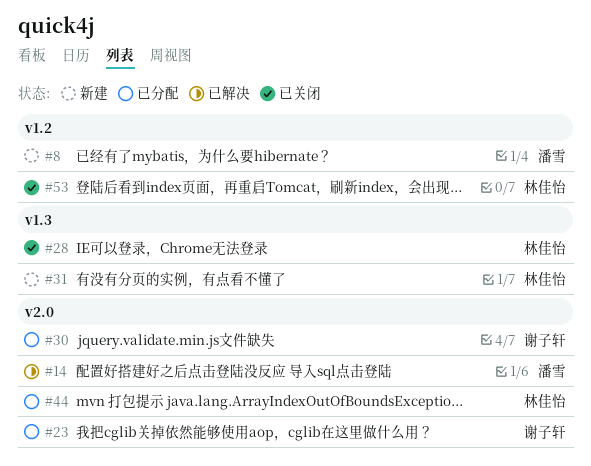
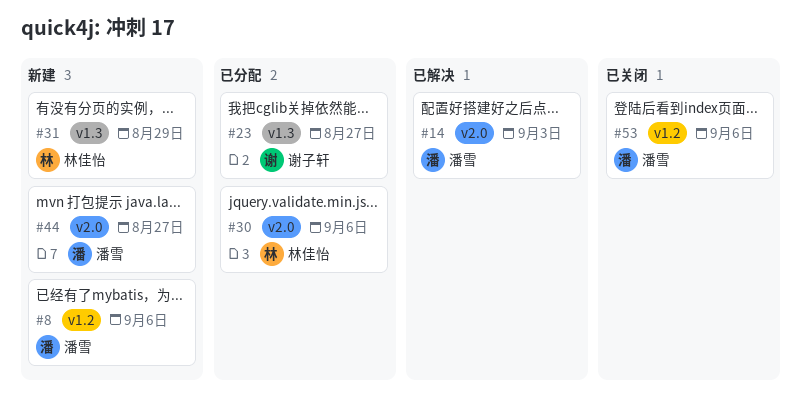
#23, label: v2.0 -> v1.3
#28: present -> none
#30, owner: 谢子轩 -> 林佳怡
#44, status: 已分配 -> 新建
#44, owner: 林佳怡 -> 潘雪
#53, owner: 林佳怡 -> 潘雪

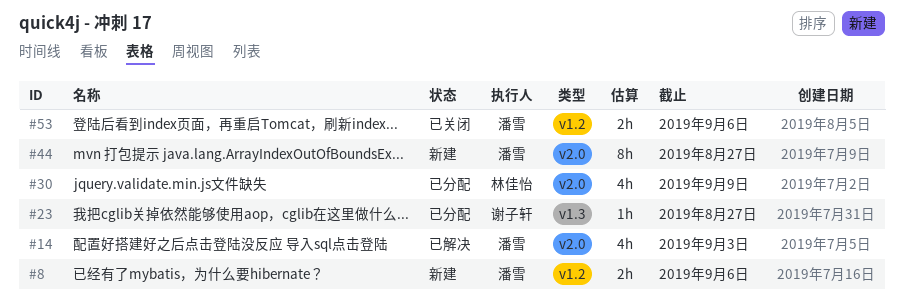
#30, due: Sep 6 -> Sep 9
#31: present -> none

